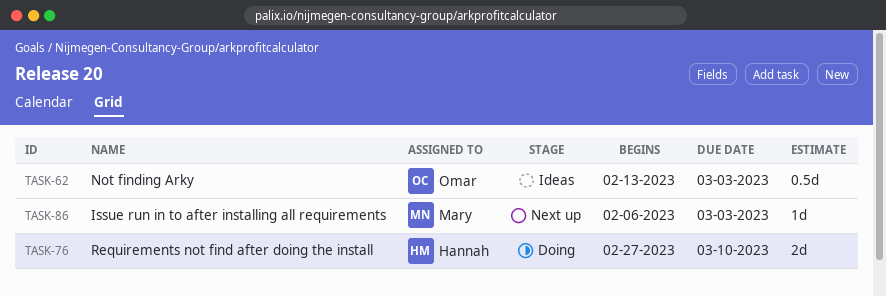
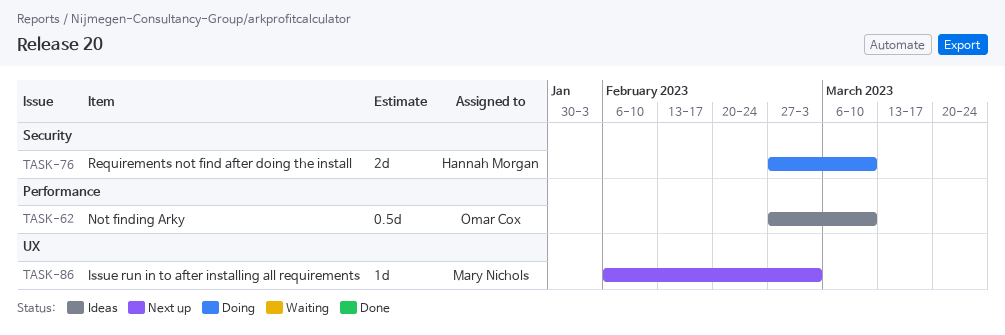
TASK-62, start: Feb 13 -> Feb 27
TASK-62, due: Mar 3 -> Mar 10

